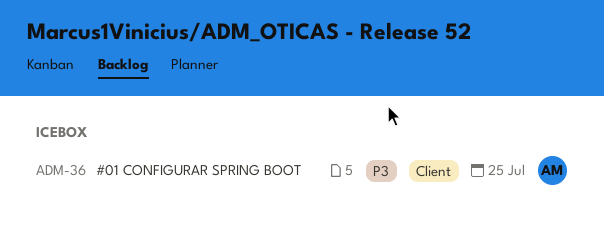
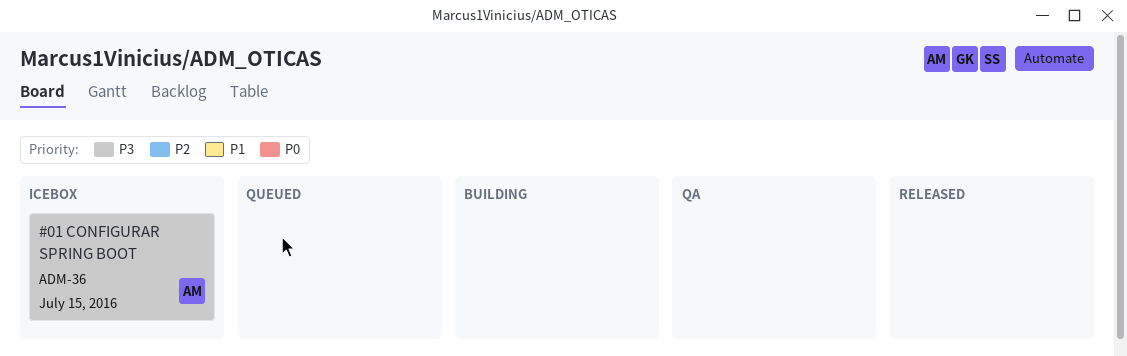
ADM-36, due: Jul 25 -> Jul 15

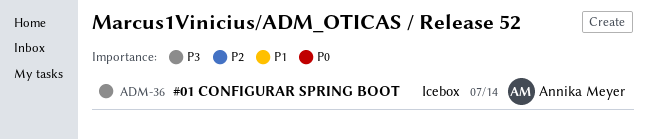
ADM-36, due: Jul 15 -> Jul 14

